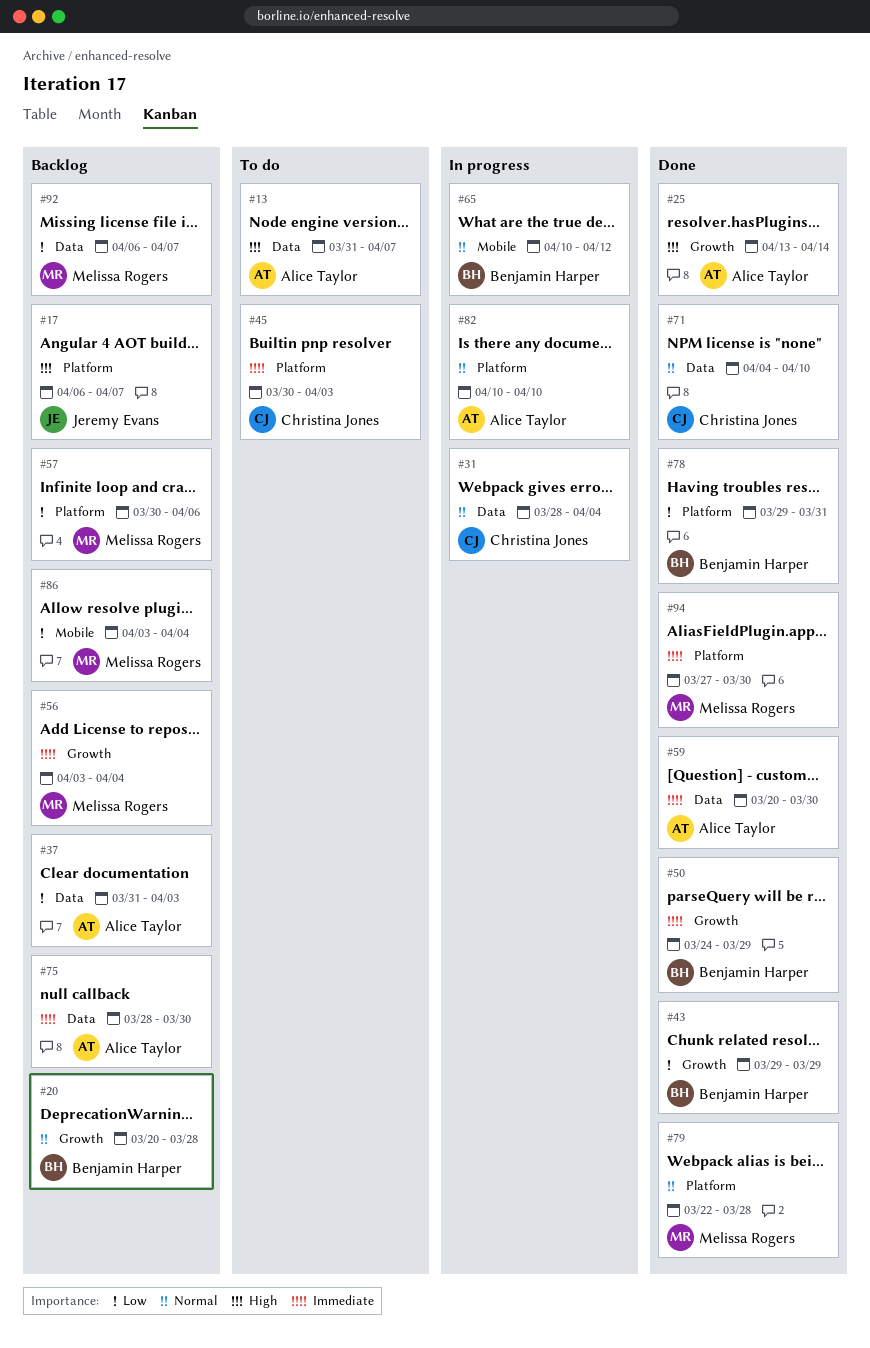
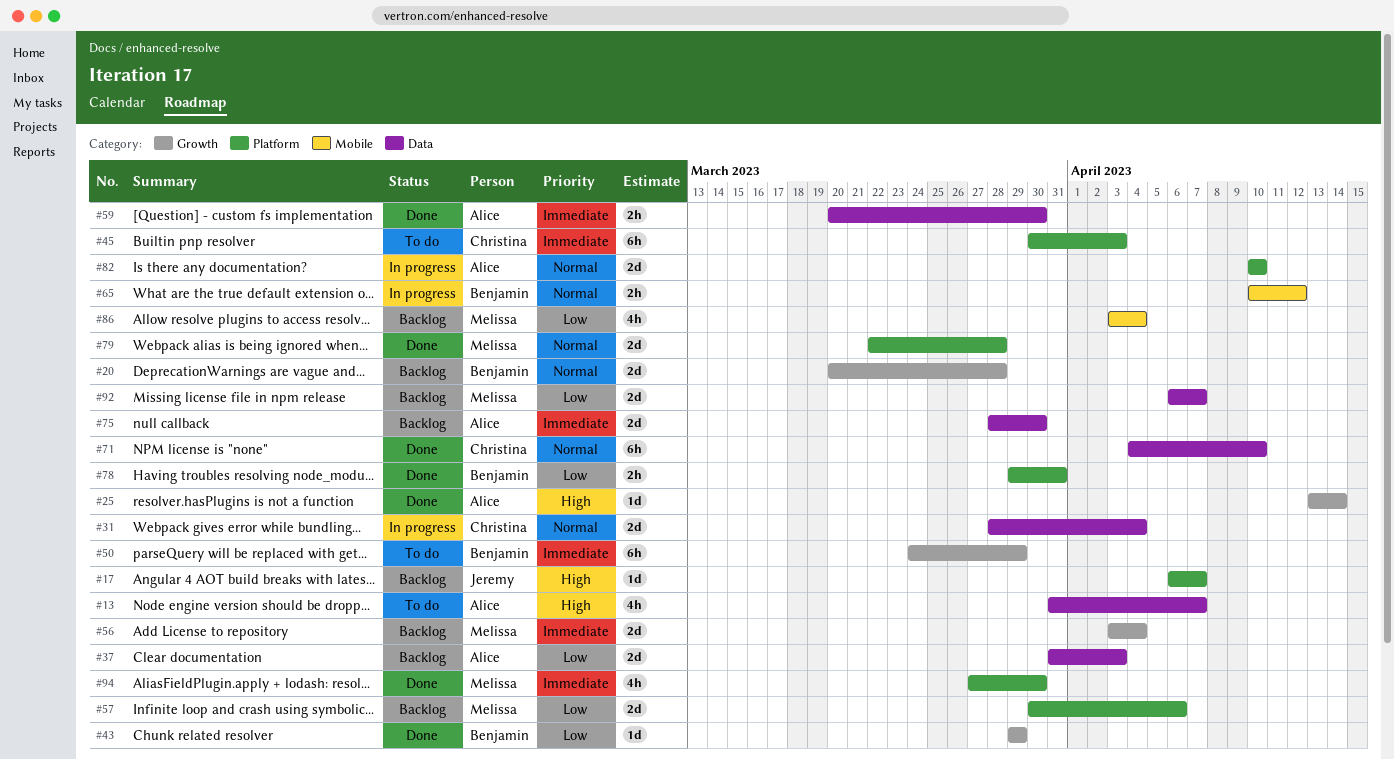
#50, status: Done -> To do

